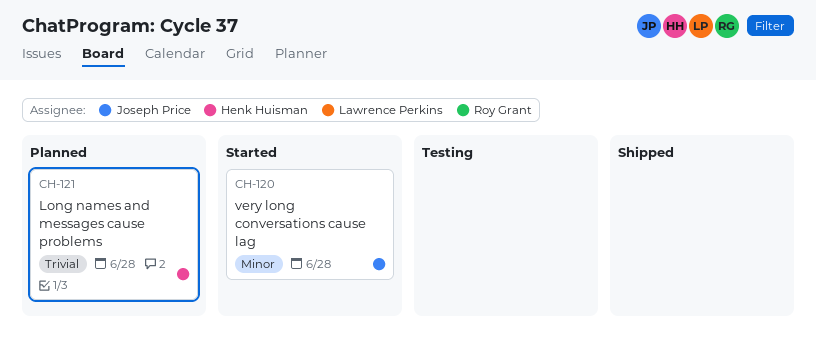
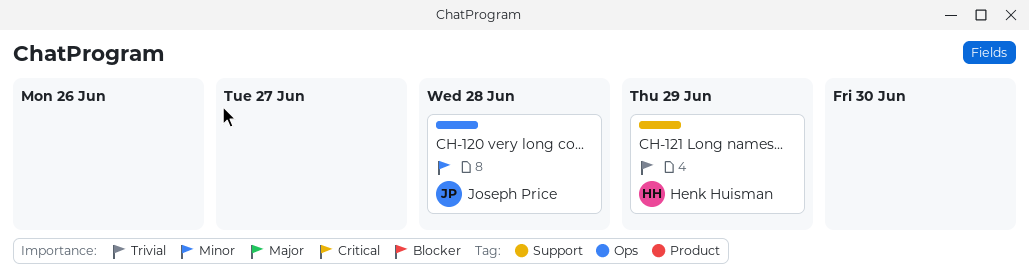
CH-121, due: Jun 28 -> Jun 29

